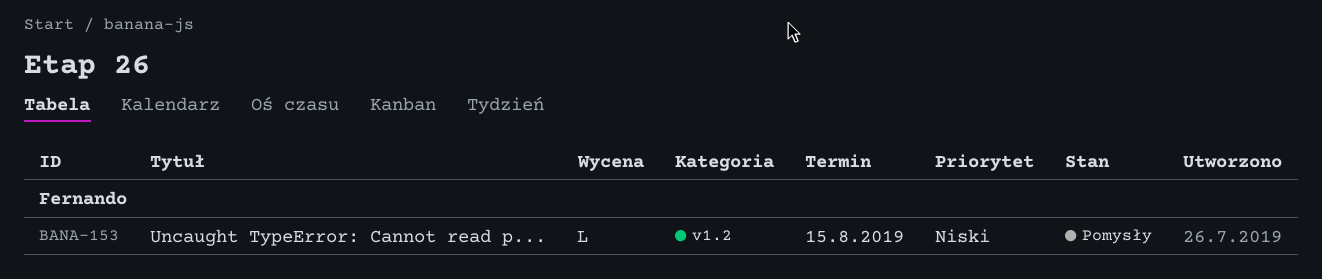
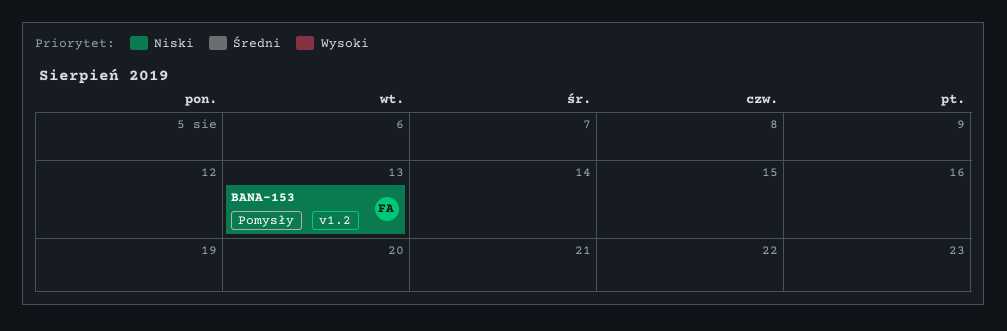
BANA-153, due: Aug 15 -> Aug 13

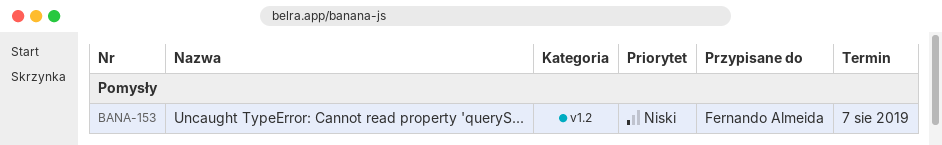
BANA-153, due: Aug 13 -> Aug 7

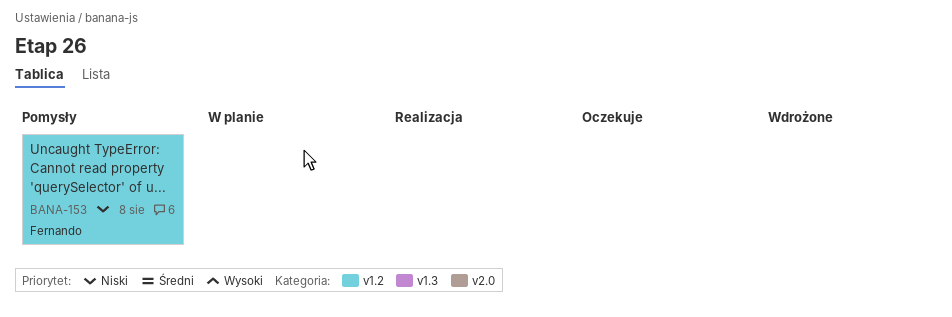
BANA-153, due: Aug 7 -> Aug 8

